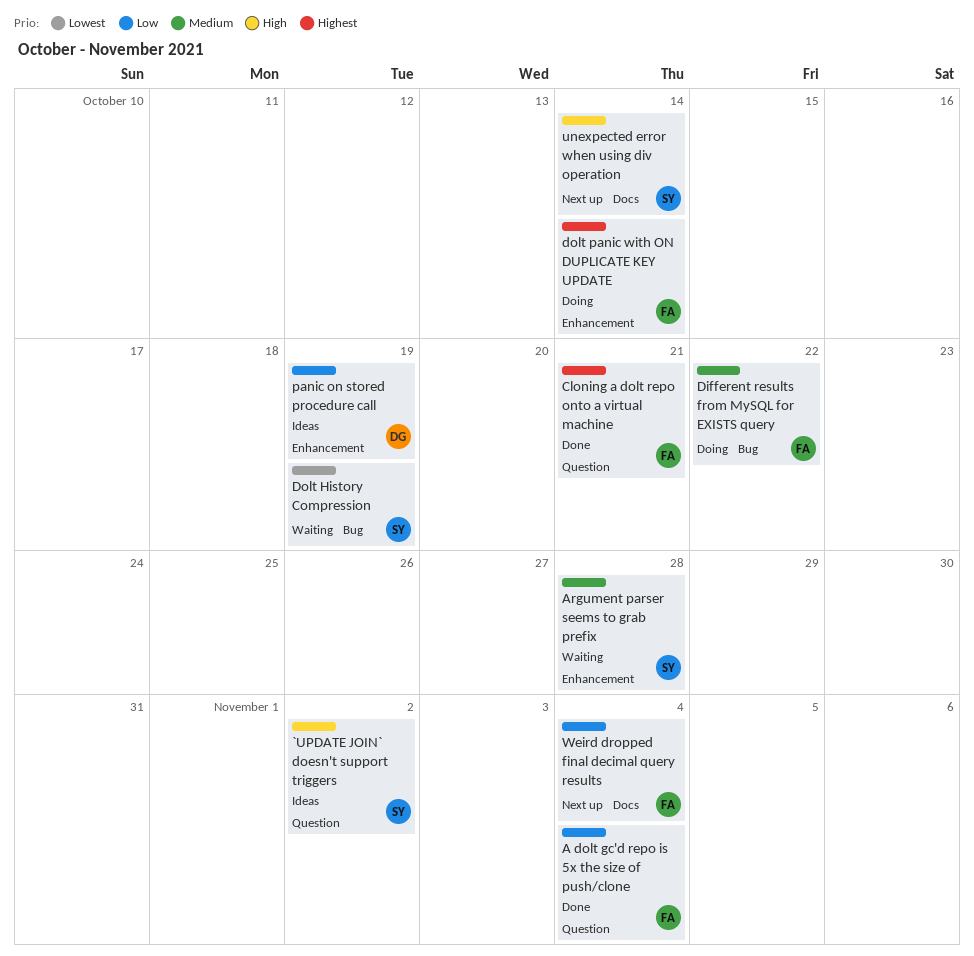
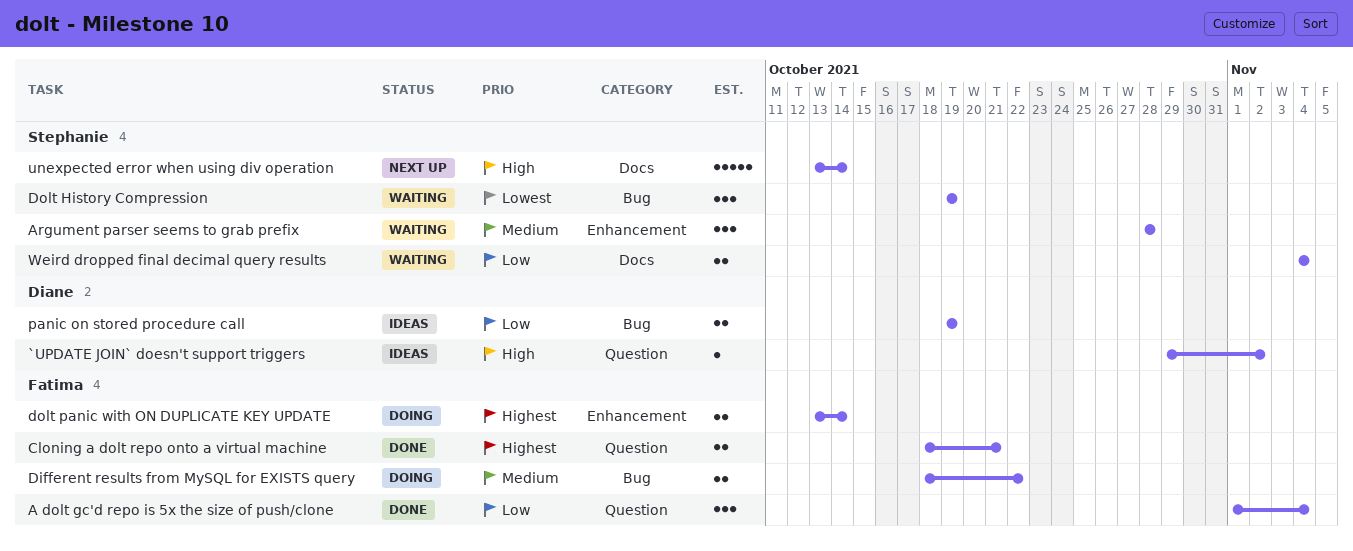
`UPDATE JOIN` doesn't support triggers, owner: Stephanie -> Diane
panic on stored procedure call, label: Enhancement -> Bug
Weird dropped final decimal query results, status: Next up -> Waiting
Weird dropped final decimal query results, owner: Fatima -> Stephanie

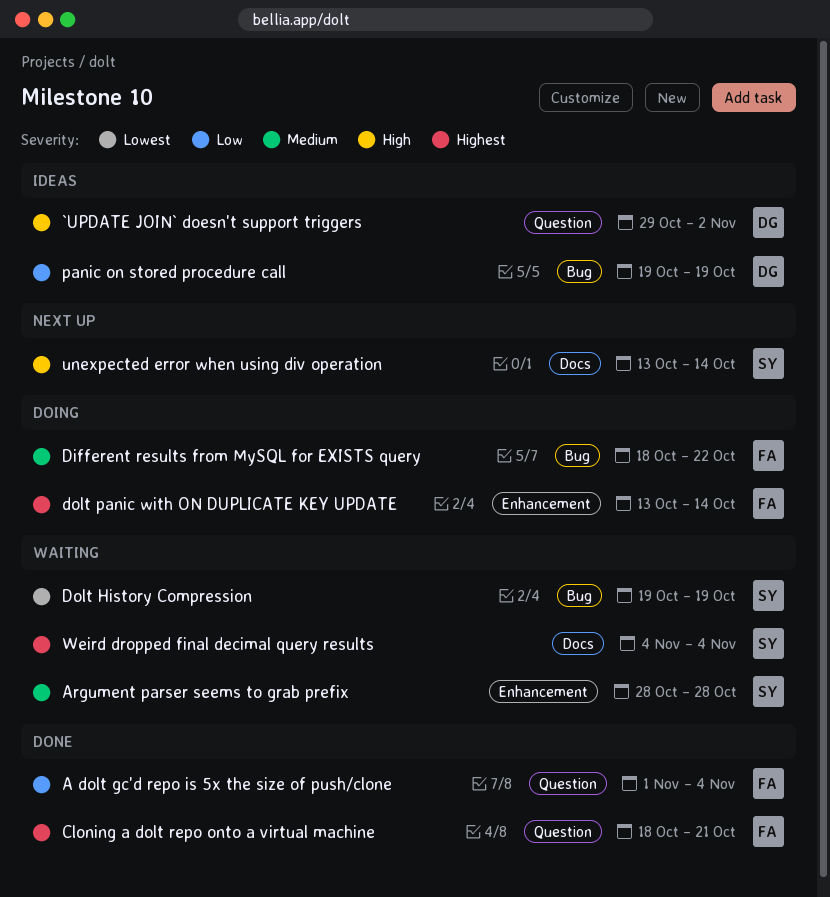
Weird dropped final decimal query results, priority: Low -> Highest

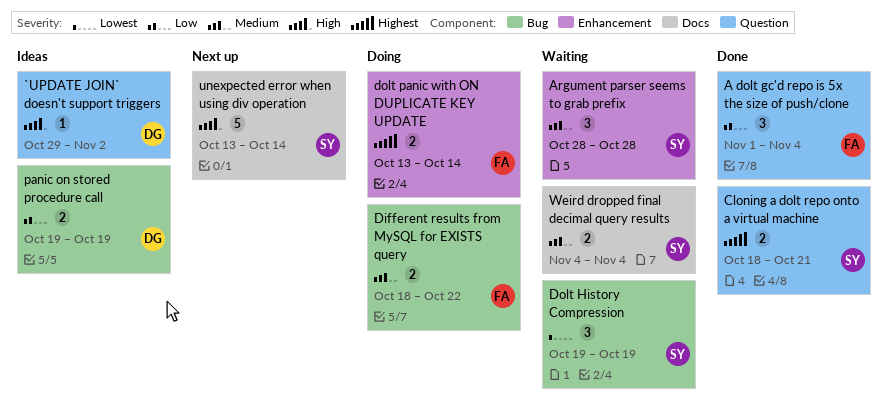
Cloning a dolt repo onto a virtual machine, owner: FA -> SY
Weird dropped final decimal query results, priority: Highest -> Medium

